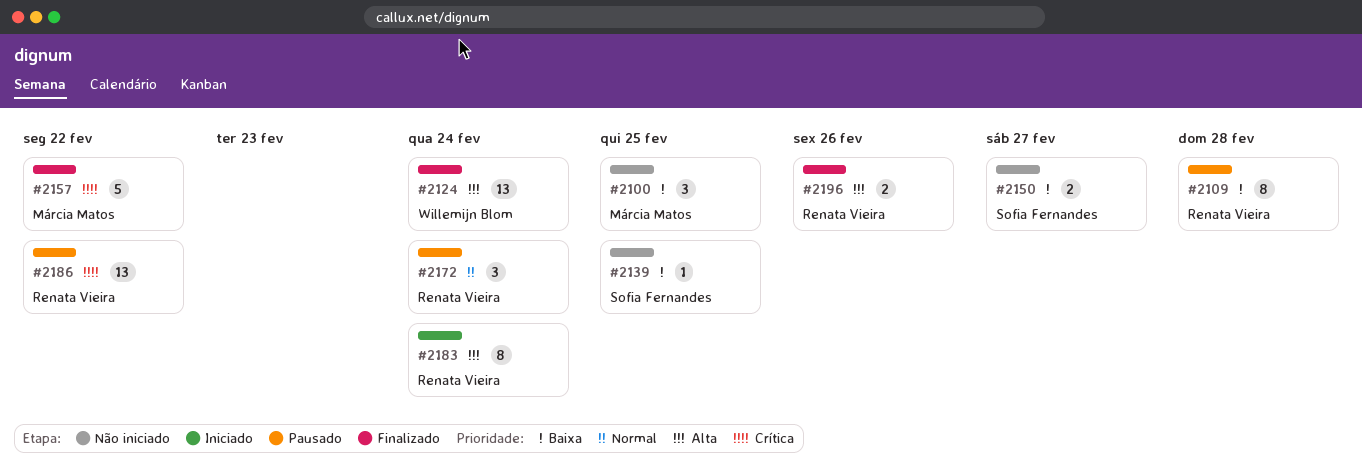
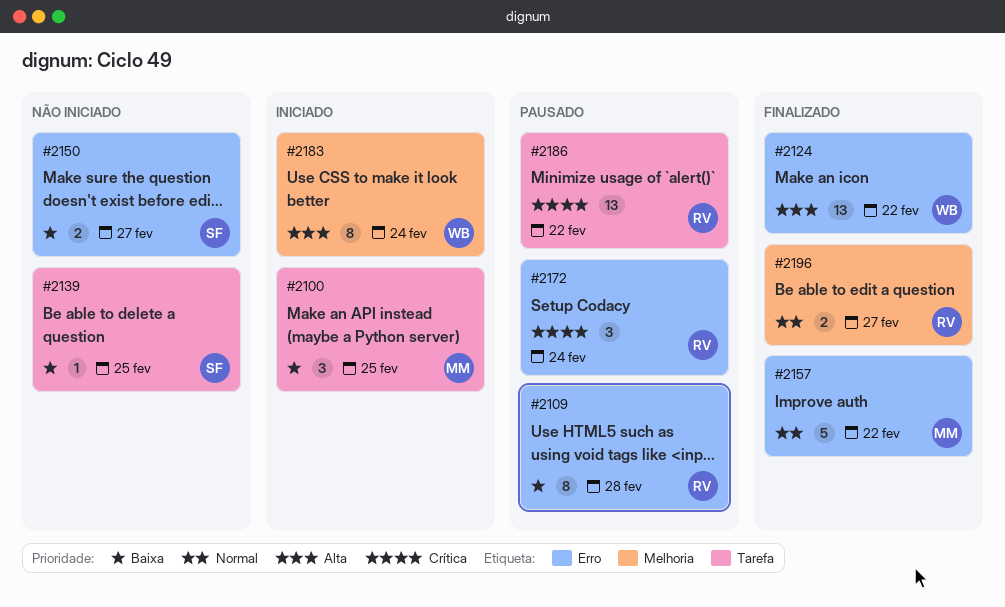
#2100, status: Não iniciado -> Iniciado
#2124, due: Feb 24 -> Feb 22
#2157, priority: Crítica -> Normal
#2172, priority: Normal -> Crítica
#2183, owner: Renata Vieira -> Willemijn Blom
#2196, priority: Alta -> Normal
#2196, due: Feb 26 -> Feb 27

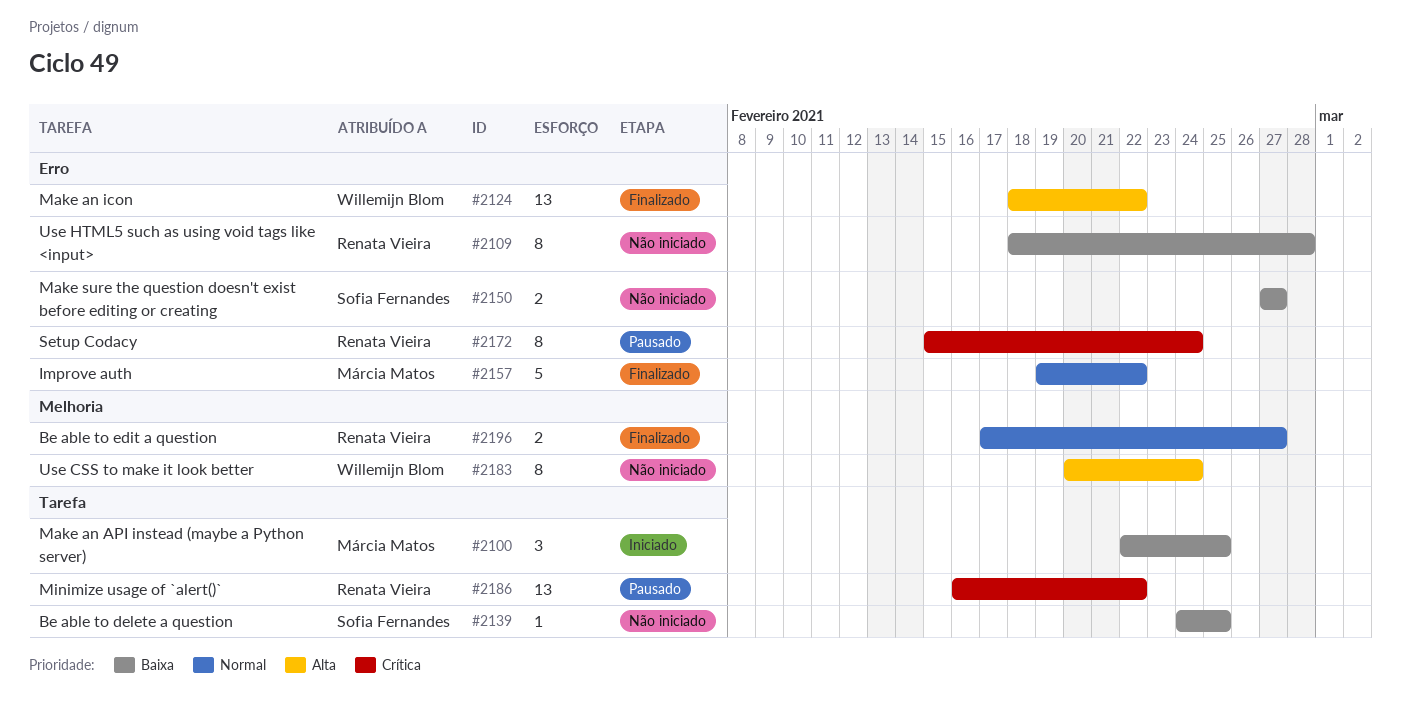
#2109, status: Pausado -> Não iniciado
#2172, estimate: 3 -> 8
#2183, status: Iniciado -> Não iniciado

